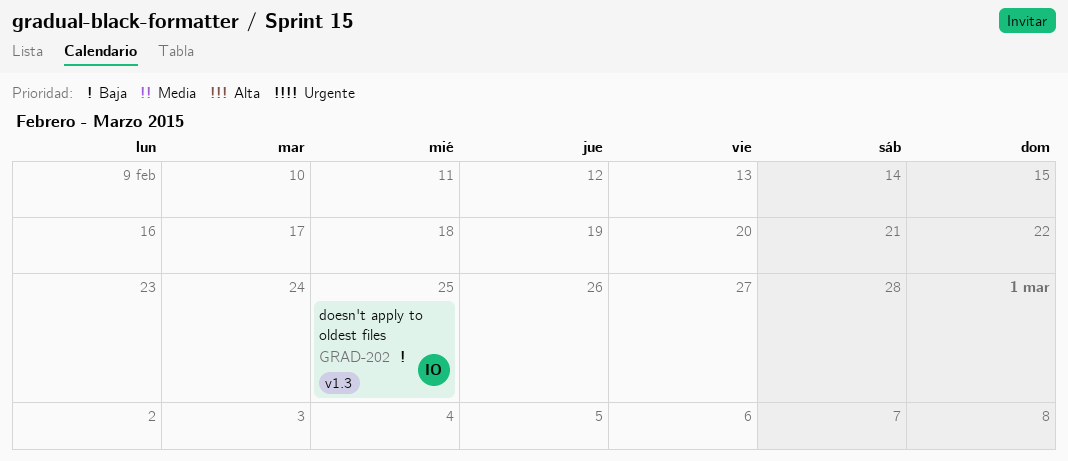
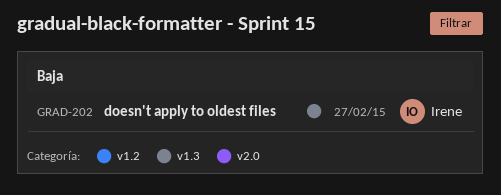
GRAD-202, due: Feb 25 -> Feb 27

